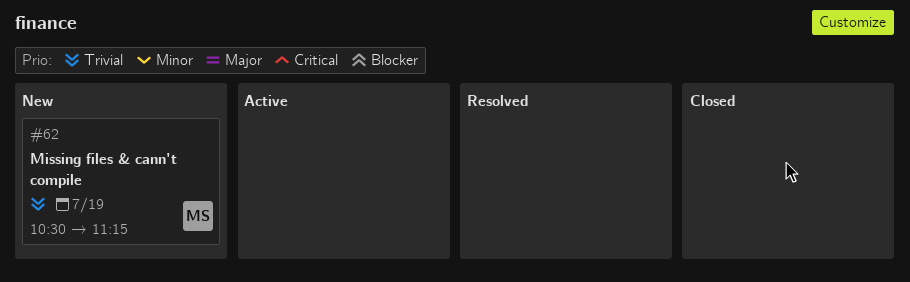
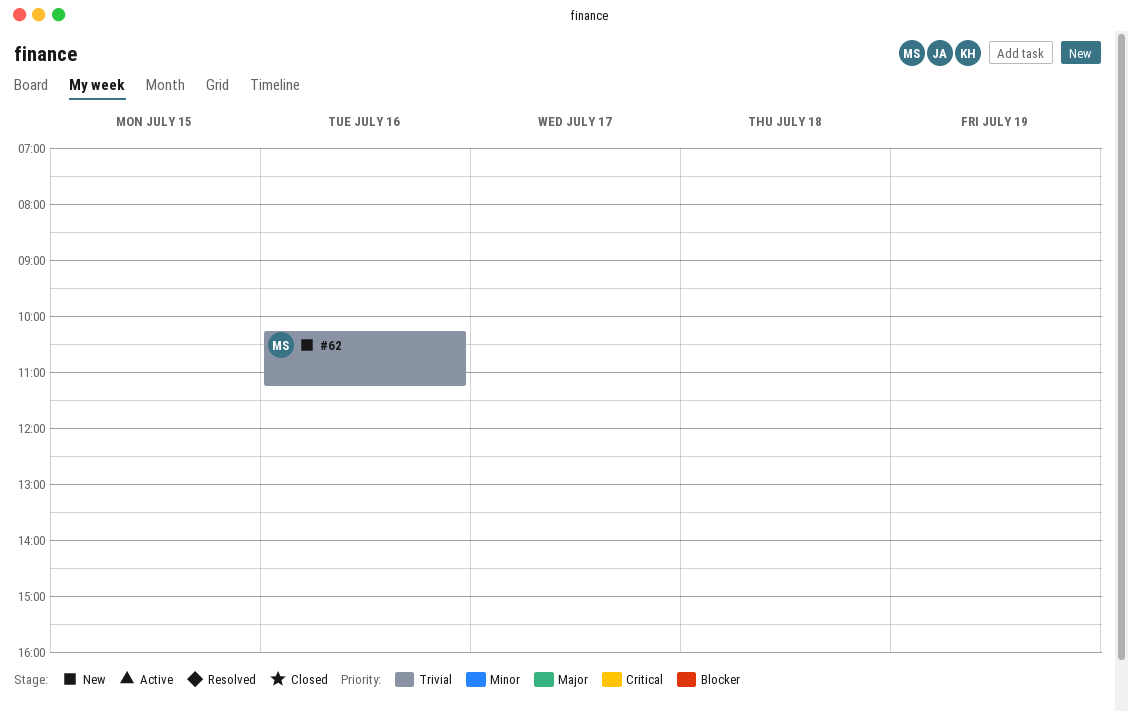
#62, day: Jul 19 -> Jul 16
#62, begins: 10:30 -> 10:15

